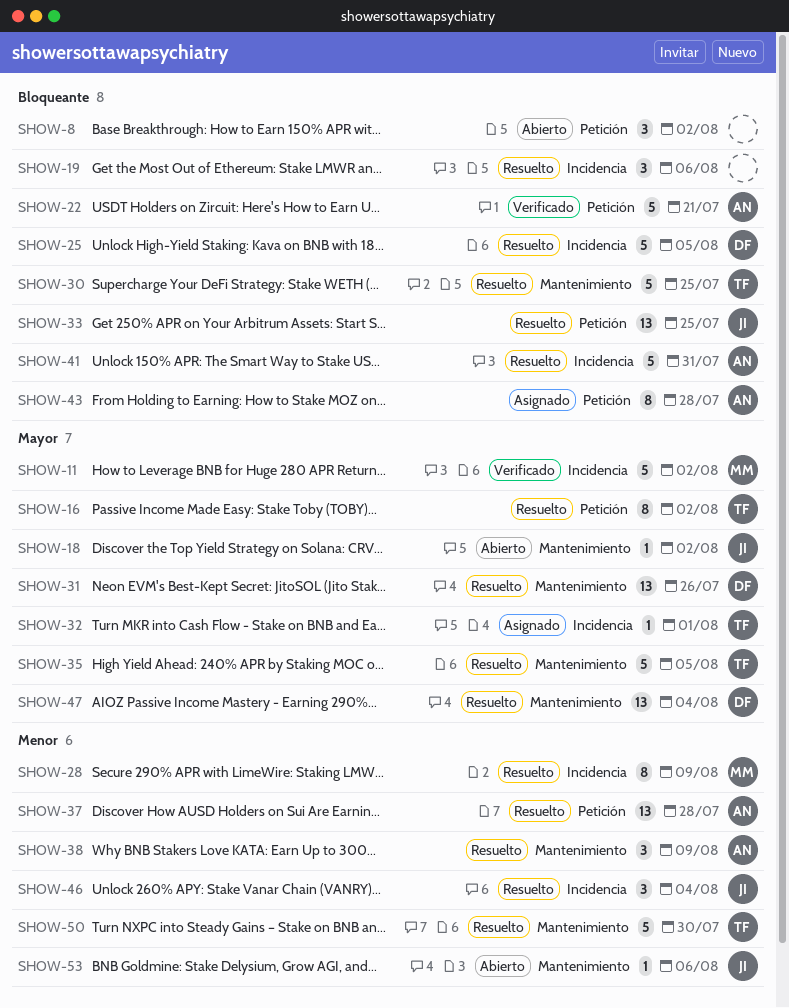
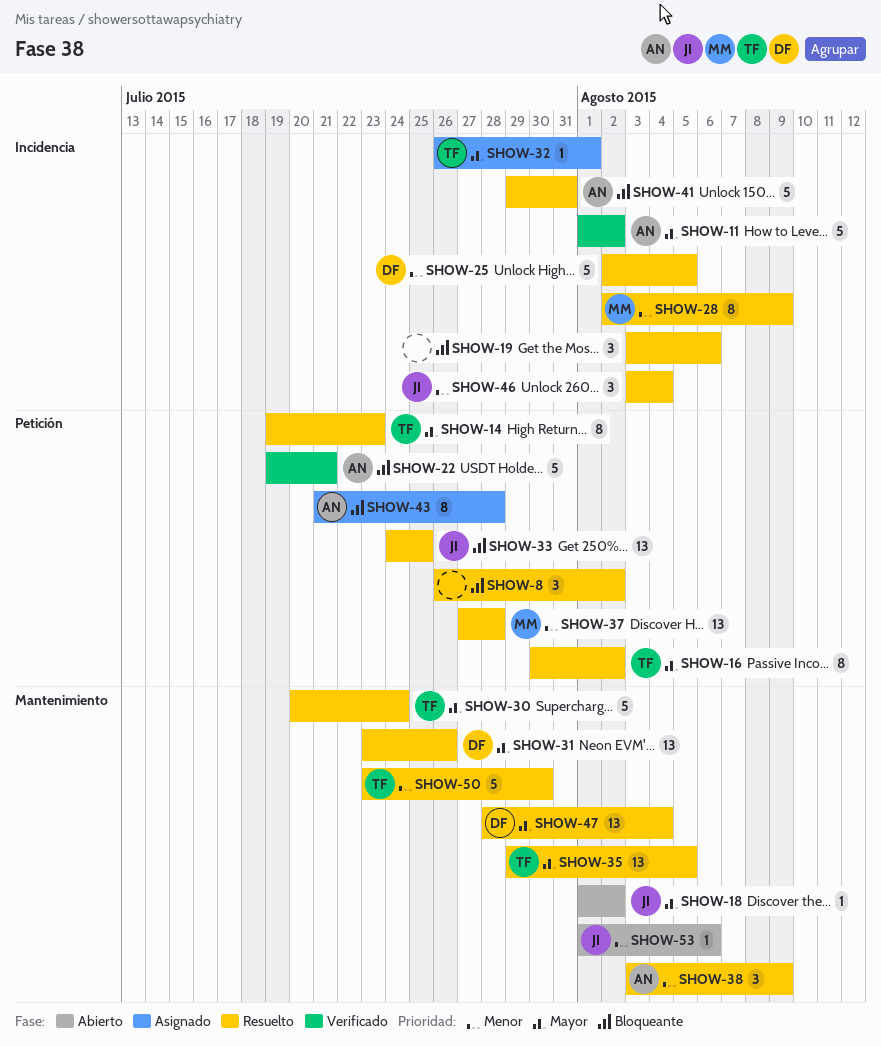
SHOW-8, status: Abierto -> Resuelto
SHOW-11, owner: MM -> AN
SHOW-14: none -> present
SHOW-25, priority: Bloqueante -> Menor
SHOW-30, priority: Bloqueante -> Mayor
SHOW-30, due: Jul 25 -> Jul 24
SHOW-35, estimate: 5 -> 13
SHOW-37, owner: AN -> MM

